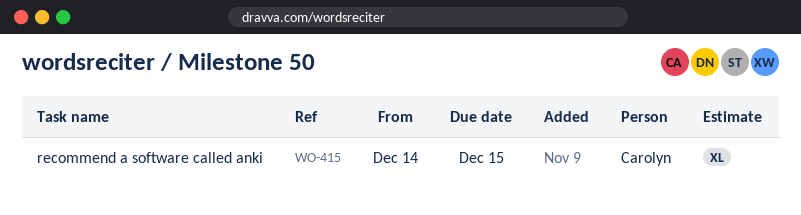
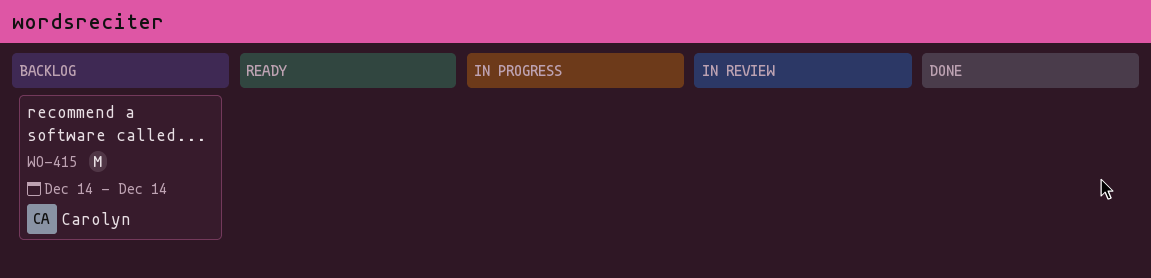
WO-415, estimate: XL -> M
WO-415, due: Dec 15 -> Dec 14

